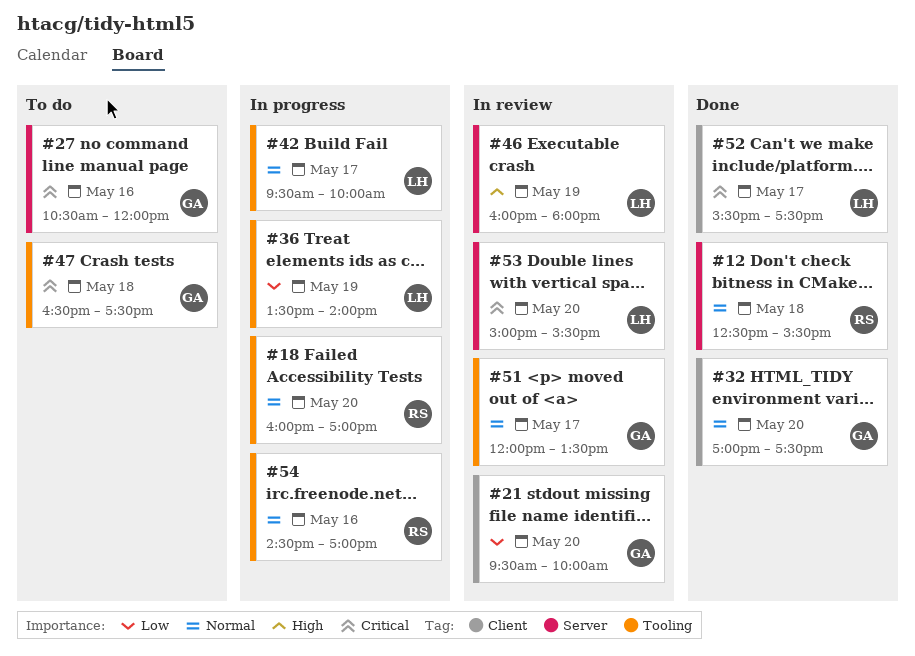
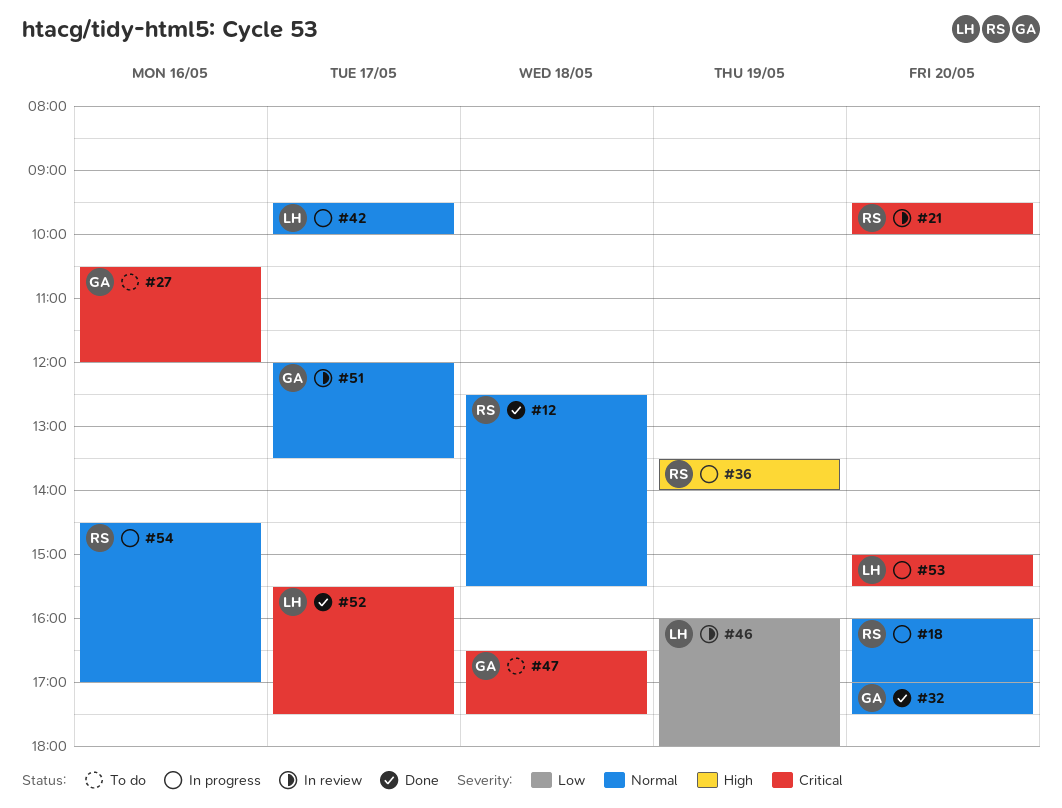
#21, owner: GA -> RS
#21, priority: Low -> Critical
#36, owner: LH -> RS
#36, priority: Low -> High
#46, priority: High -> Low
#53, status: In review -> In progress

